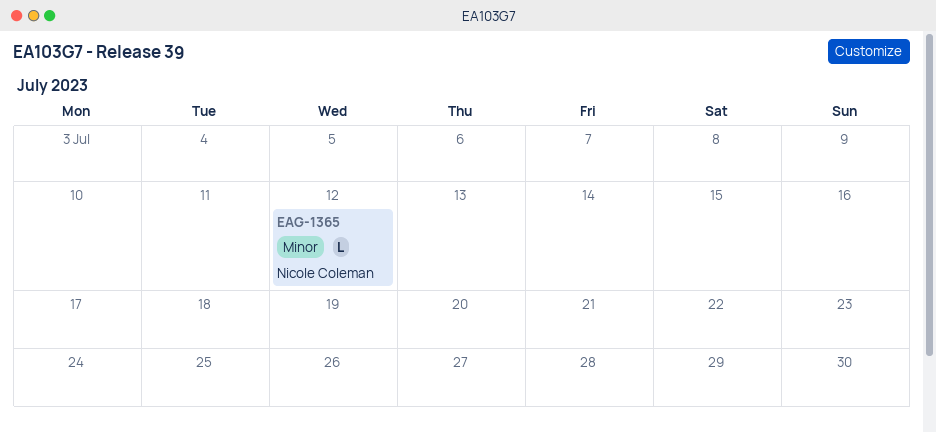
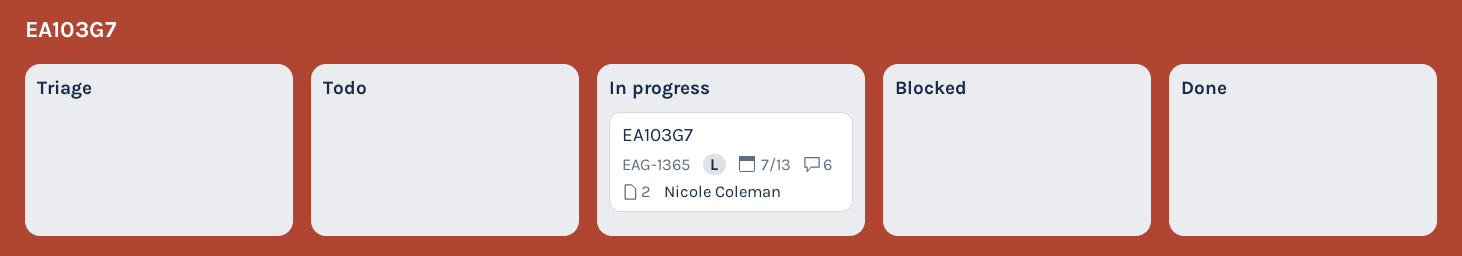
EAG-1365, due: Jul 12 -> Jul 13

